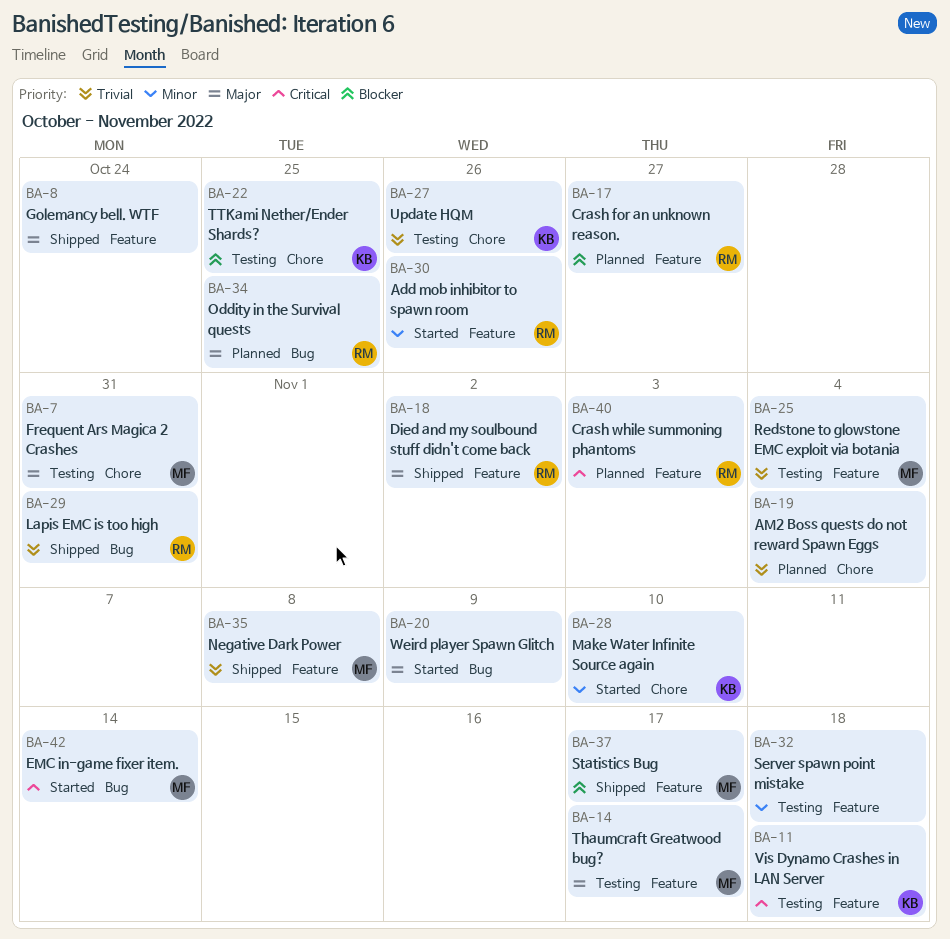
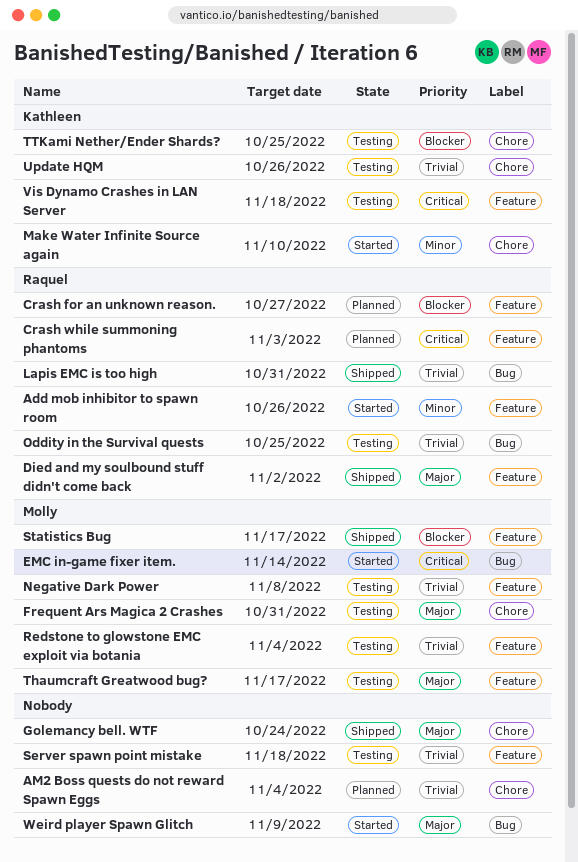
Golemancy bell. WTF, label: Feature -> Chore
Negative Dark Power, status: Shipped -> Testing
Oddity in the Survival quests, status: Planned -> Testing
Oddity in the Survival quests, priority: Major -> Trivial
Server spawn point mistake, priority: Minor -> Trivial

